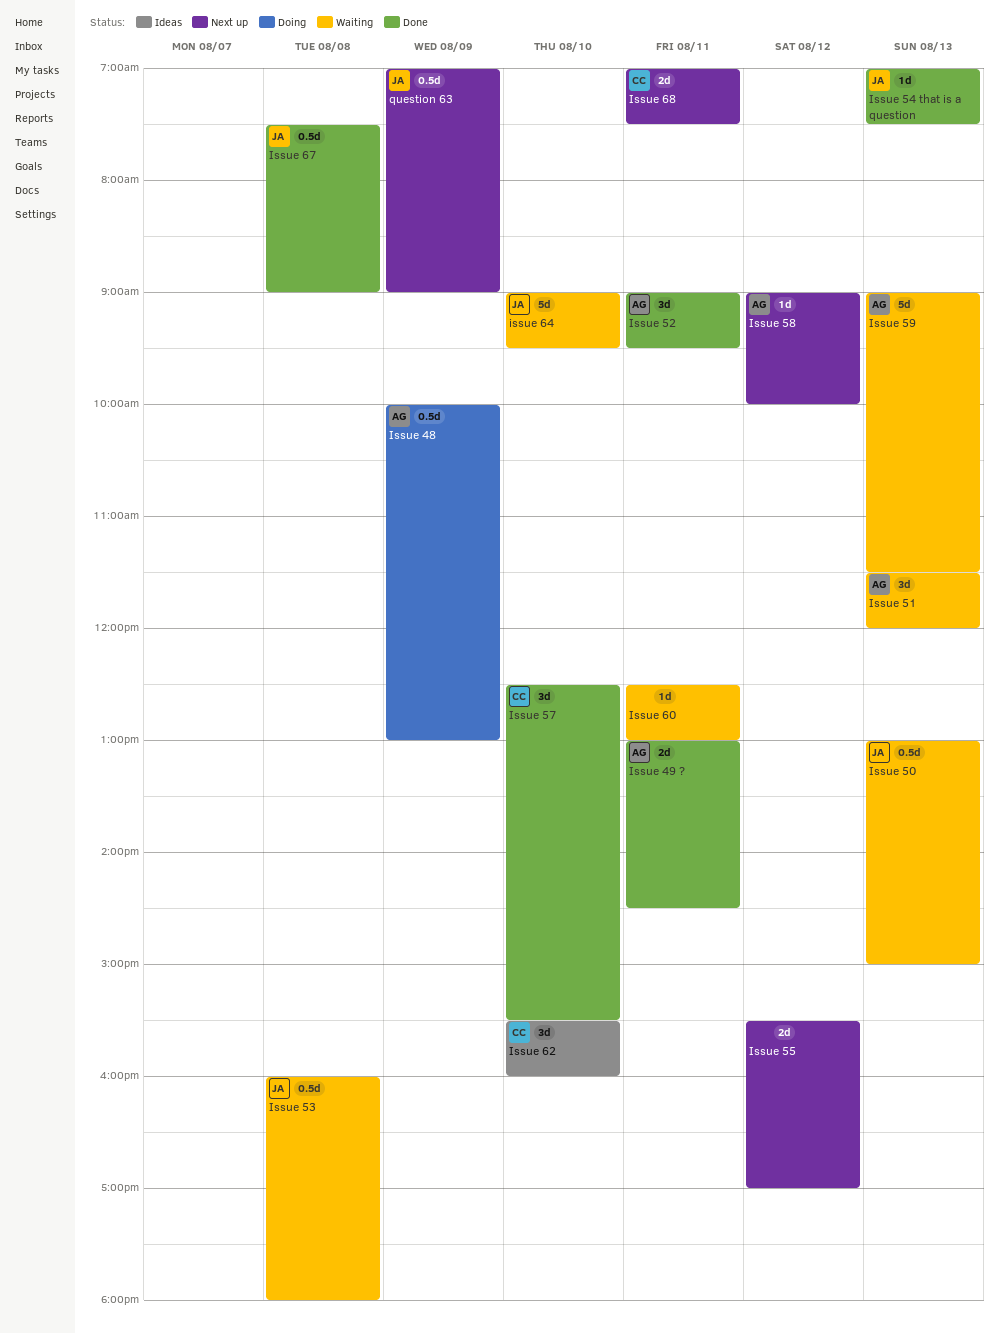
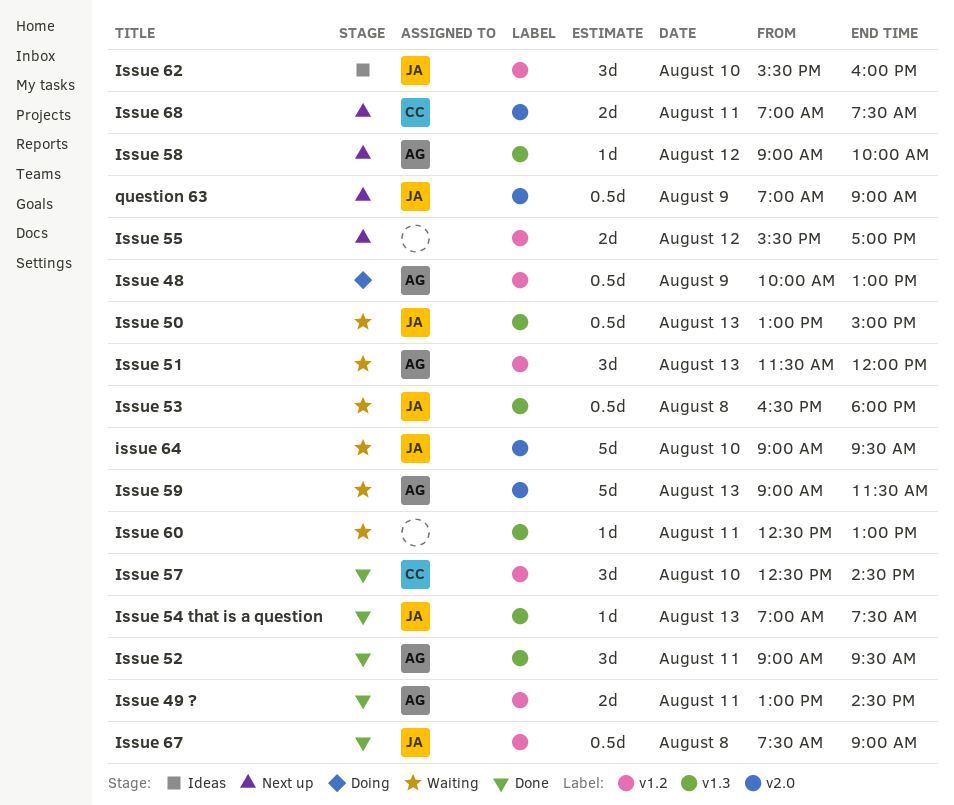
Issue 53, begins: 16:00 -> 16:30
Issue 57, ends: 15:30 -> 14:30
Issue 62, owner: CC -> JA

